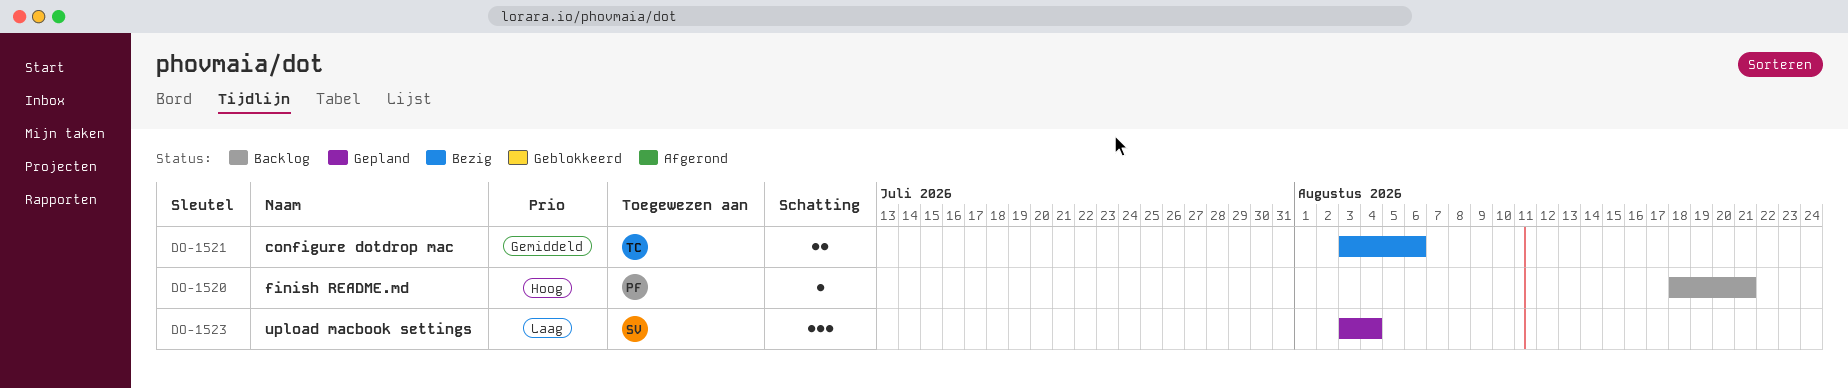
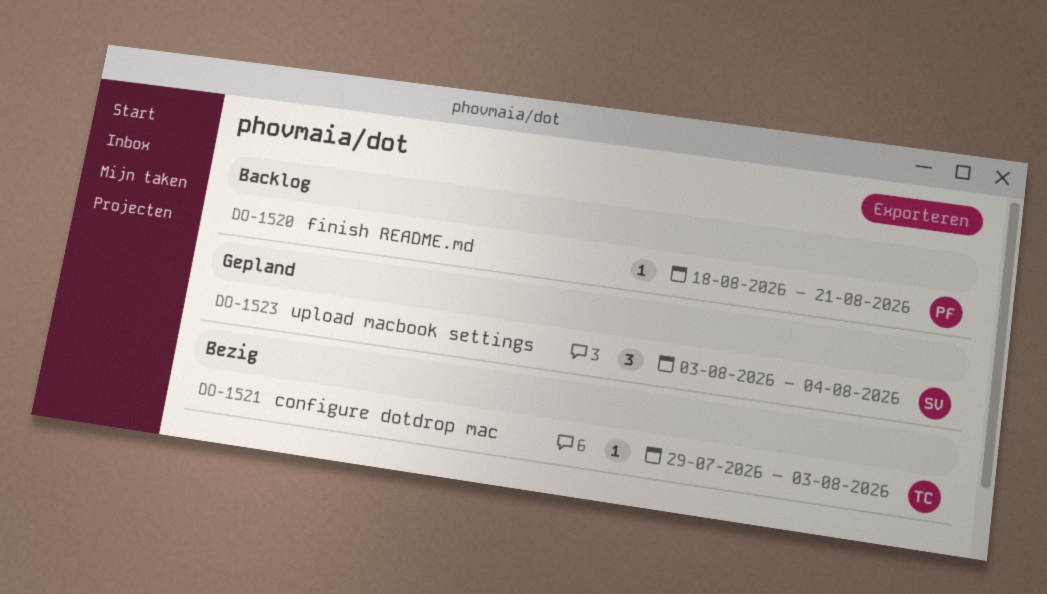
DO-1521, estimate: 2 -> 1
DO-1521, start: Aug 3 -> Jul 29
DO-1521, due: Aug 6 -> Aug 3

